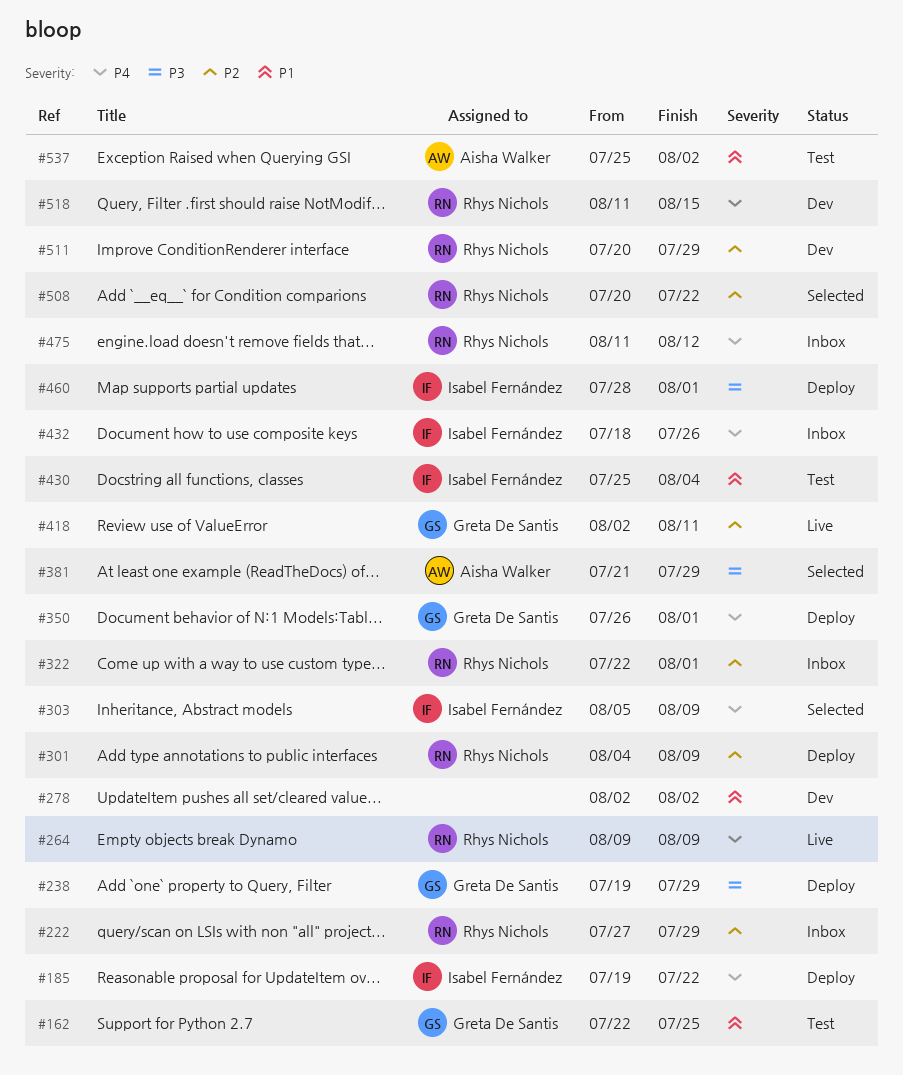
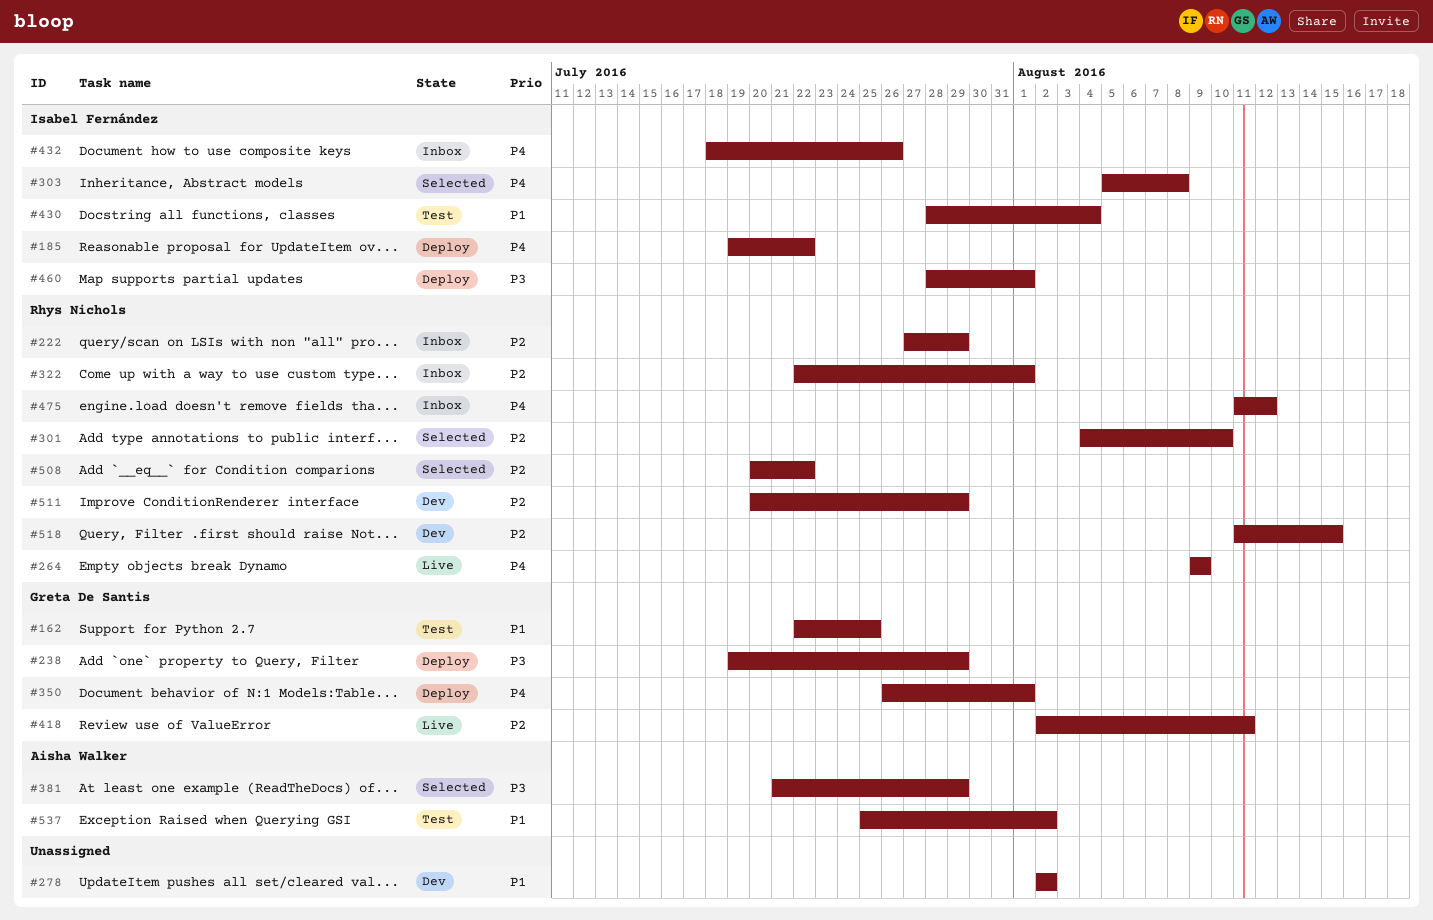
#301, status: Deploy -> Selected
#301, due: Aug 9 -> Aug 10
#303, due: Aug 9 -> Aug 8
#430, start: Jul 25 -> Jul 28
#518, priority: P4 -> P2

